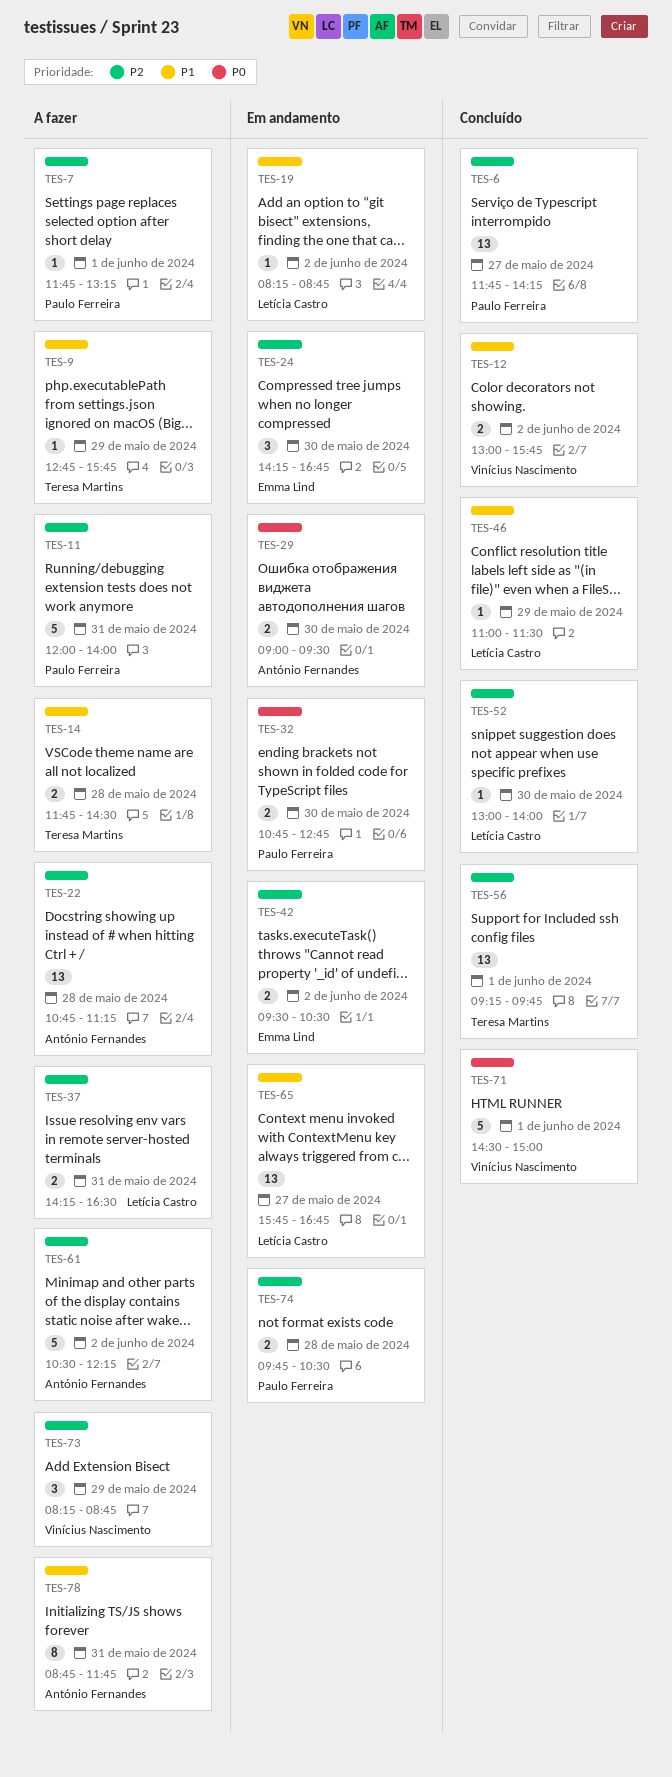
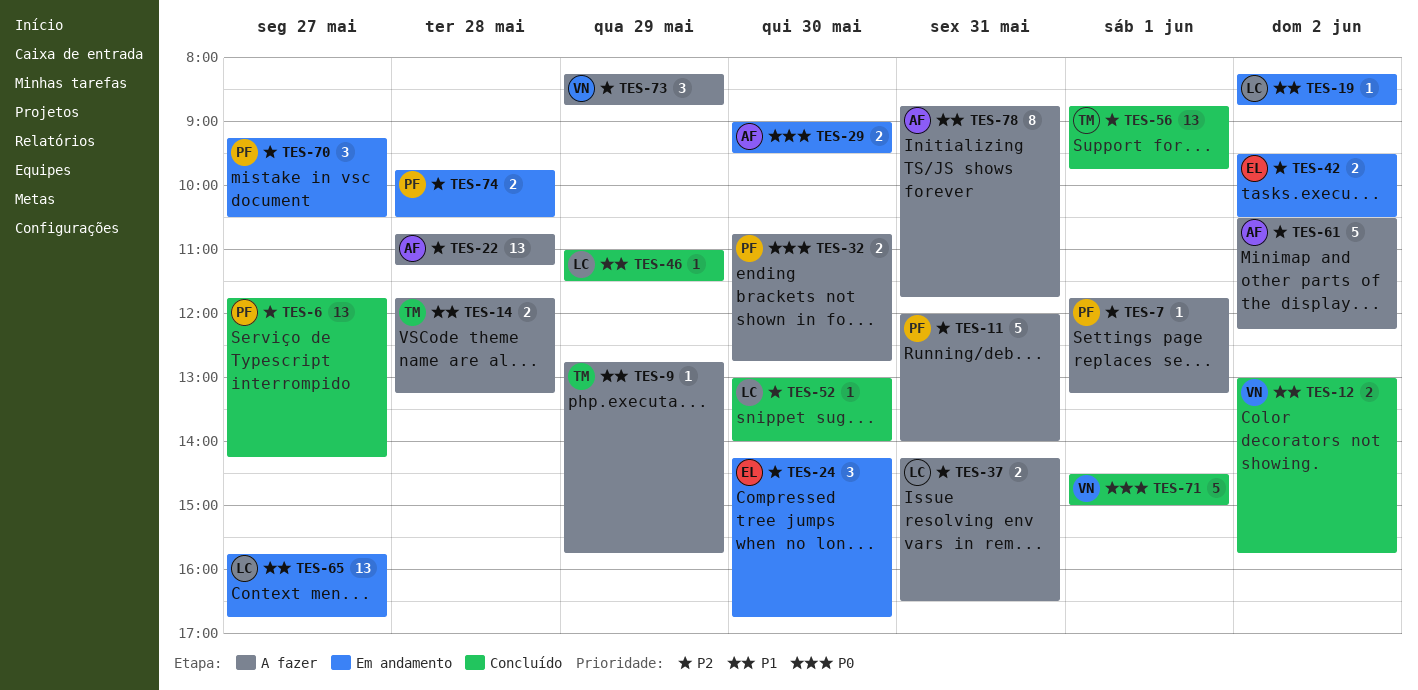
TES-14, ends: 14:30 -> 13:15
TES-32, status: Em andamento -> A fazer
TES-56, begins: 09:15 -> 08:45
TES-70: none -> present

